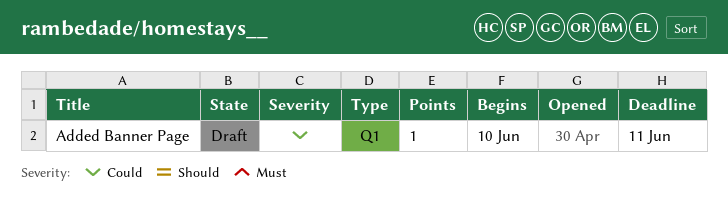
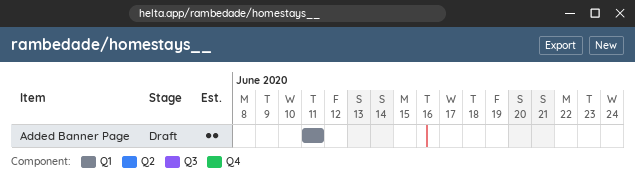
Added Banner Page, estimate: 1 -> 2
Added Banner Page, start: Jun 10 -> Jun 11

